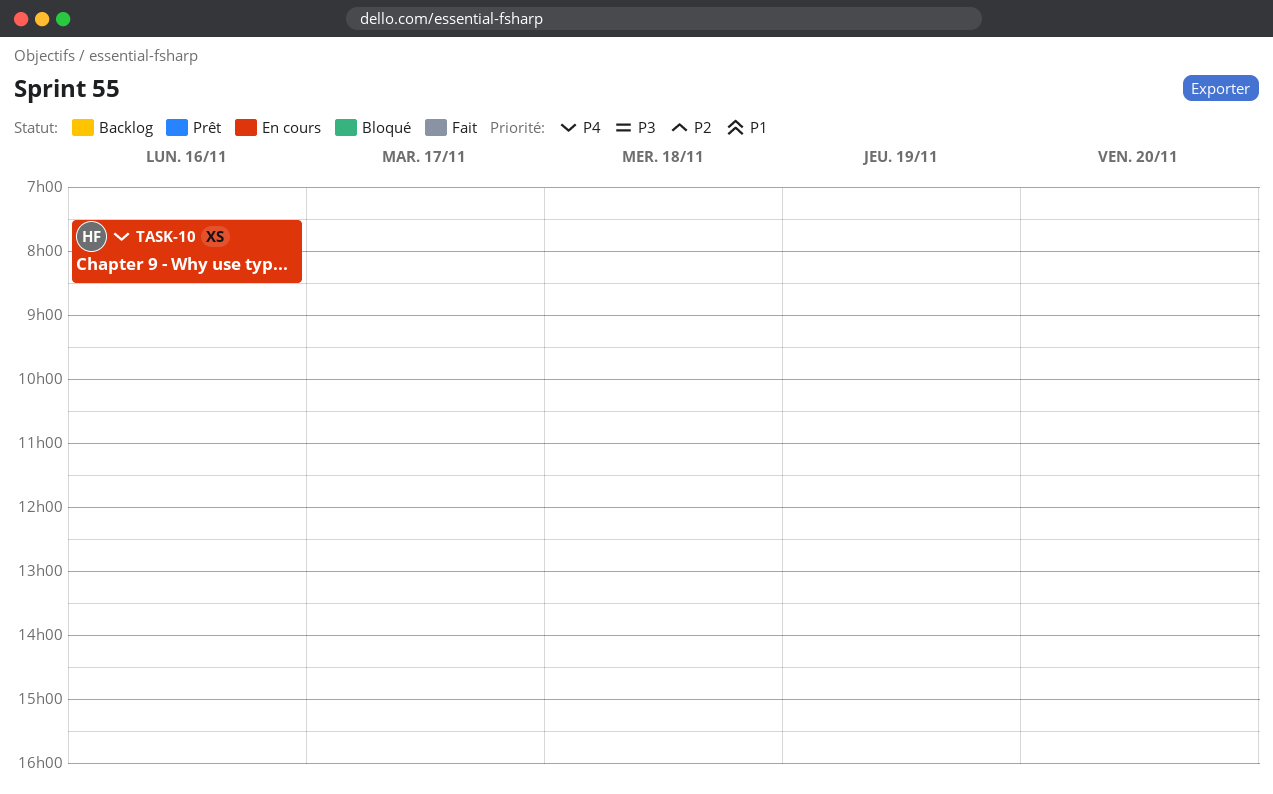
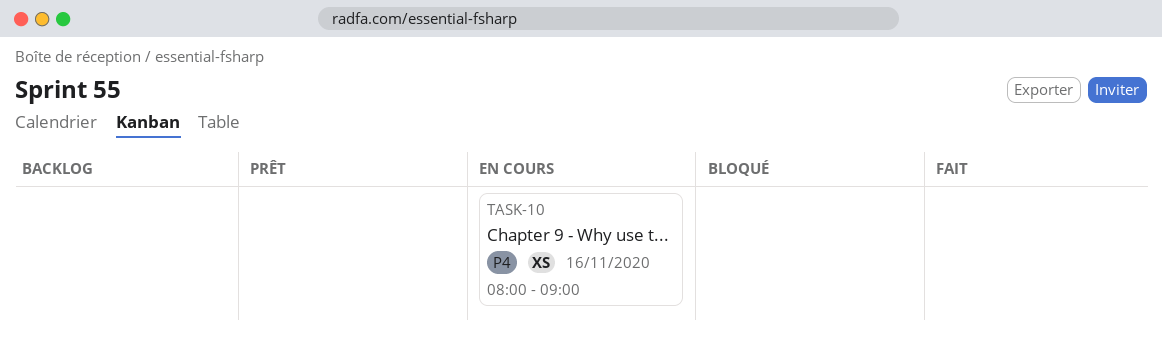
TASK-10, begins: 07:30 -> 08:00
TASK-10, ends: 08:30 -> 09:00

